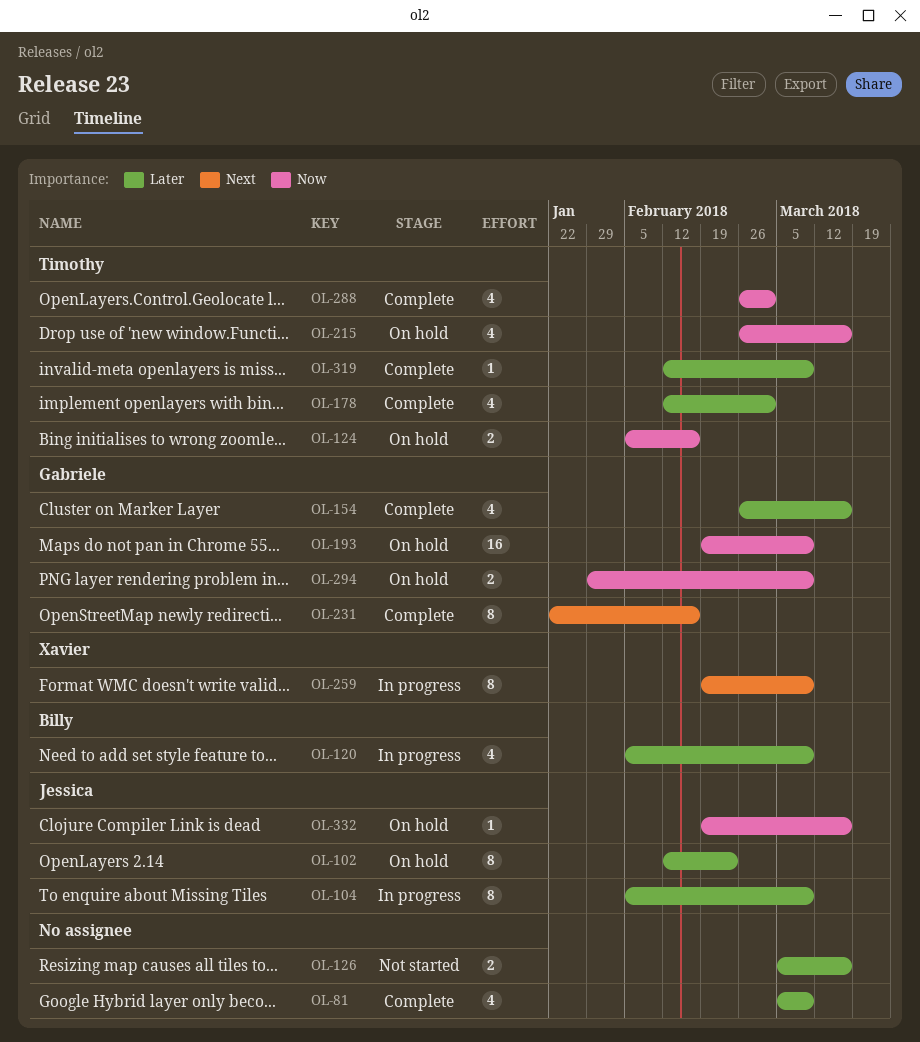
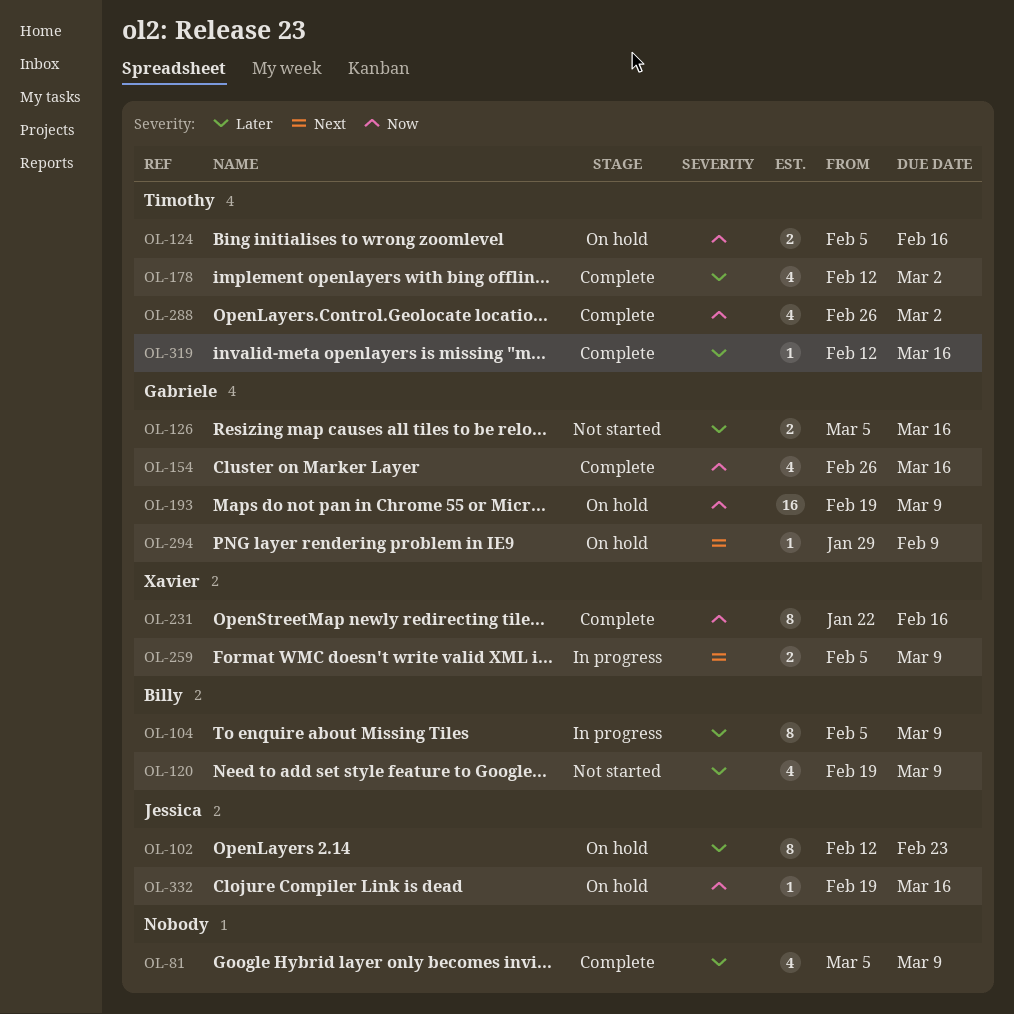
OL-104, owner: Jessica -> Billy
OL-120, status: In progress -> Not started
OL-120, start: Feb 5 -> Feb 19
OL-126, owner: none -> Gabriele
OL-154, priority: Later -> Now
OL-215: present -> none
OL-231, owner: Gabriele -> Xavier
OL-231, priority: Next -> Now
OL-259, estimate: 8 -> 2
OL-259, start: Feb 19 -> Feb 5
OL-294, priority: Now -> Next
OL-294, estimate: 2 -> 1
OL-294, due: Mar 9 -> Feb 9
OL-319, due: Mar 9 -> Mar 16

